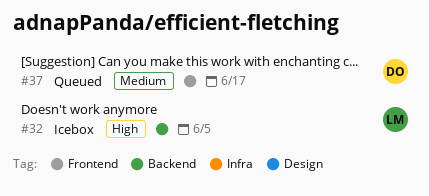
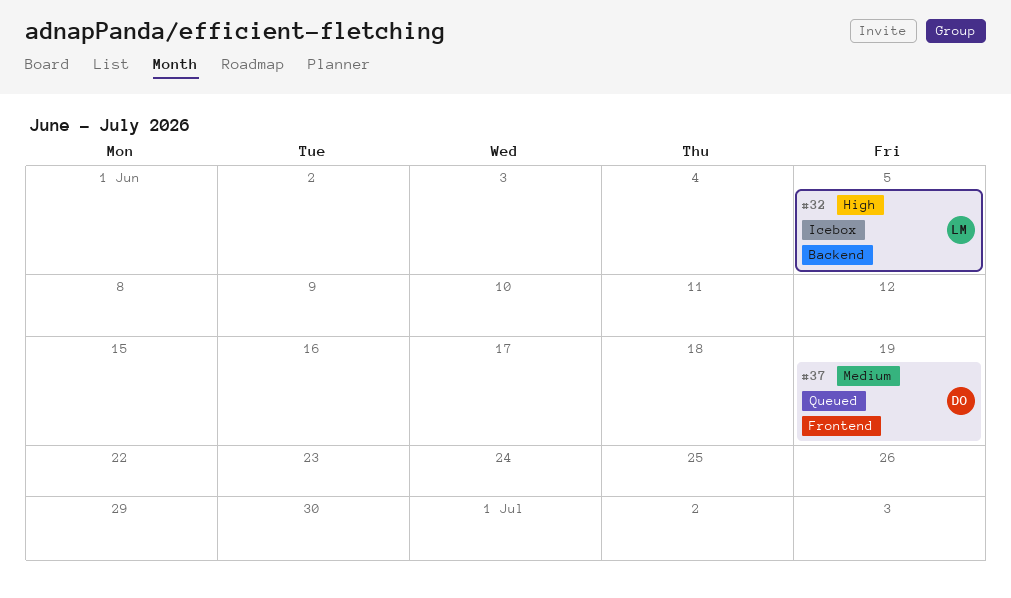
#37, due: Jun 17 -> Jun 19

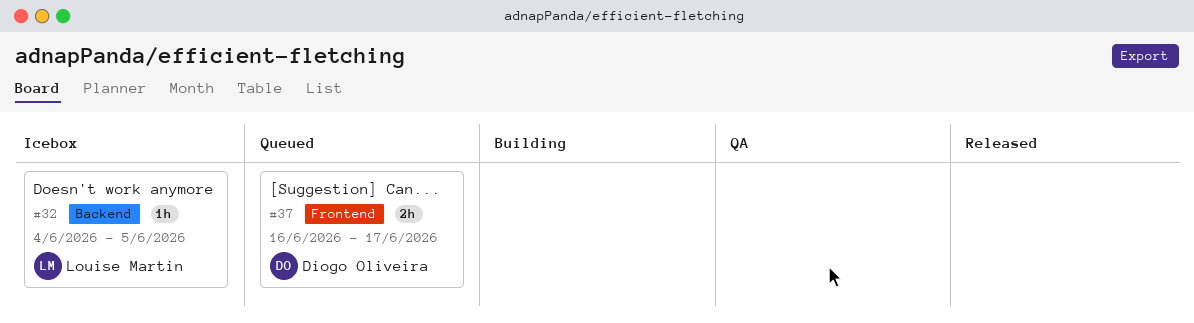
#37, due: Jun 19 -> Jun 17

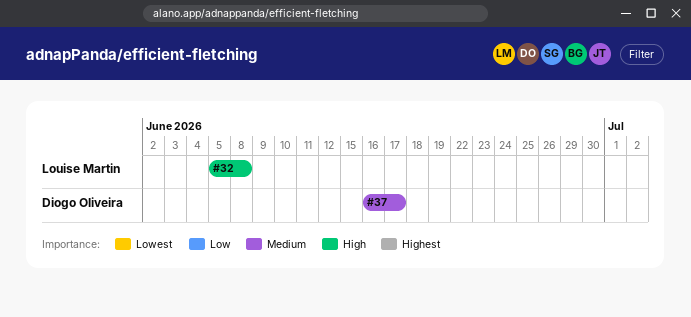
#32, start: Jun 4 -> Jun 5
#32, due: Jun 5 -> Jun 8

